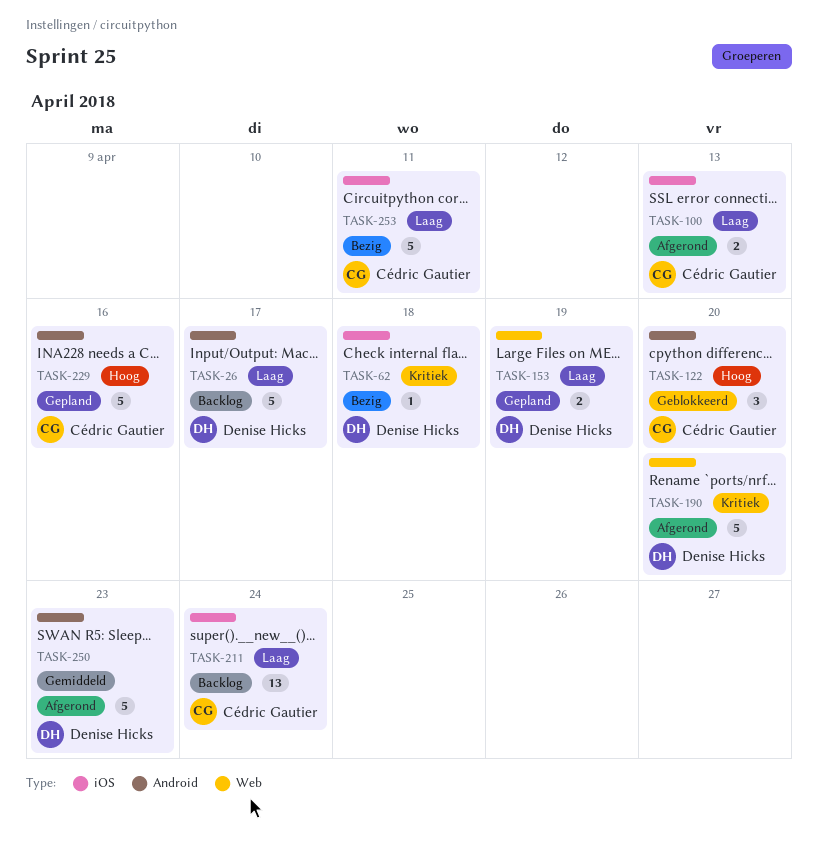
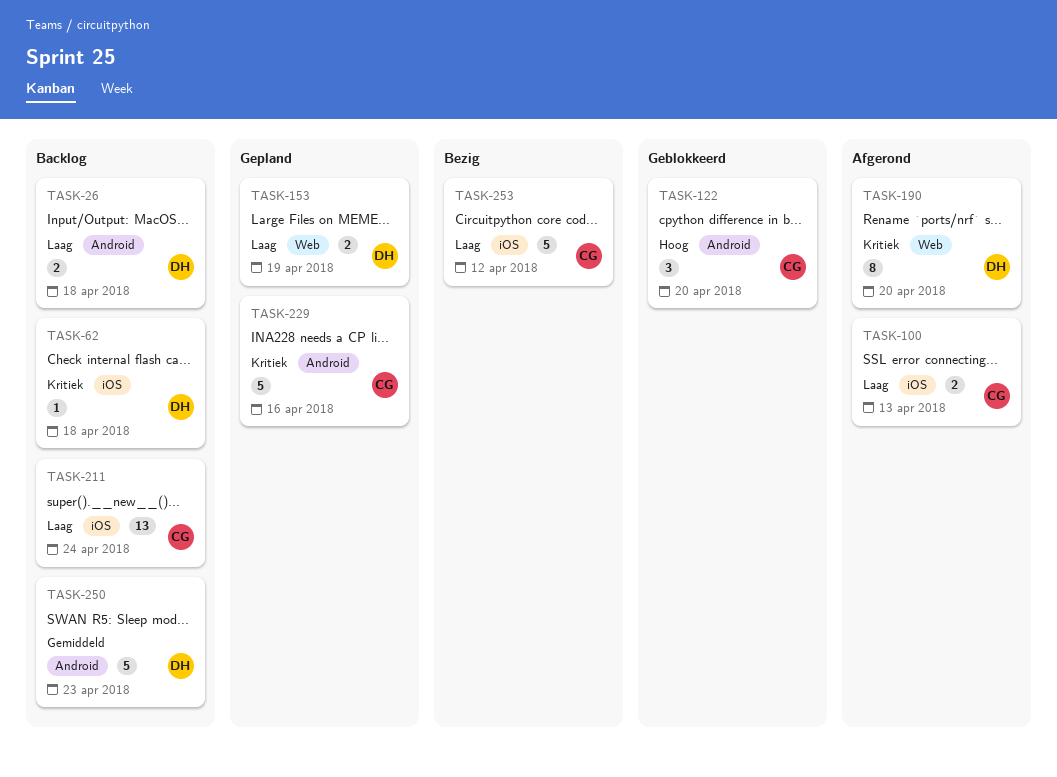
TASK-26, estimate: 5 -> 2
TASK-26, due: Apr 17 -> Apr 18
TASK-62, status: Bezig -> Backlog
TASK-190, estimate: 5 -> 8
TASK-229, priority: Hoog -> Kritiek
TASK-250, status: Afgerond -> Backlog
TASK-253, due: Apr 11 -> Apr 12

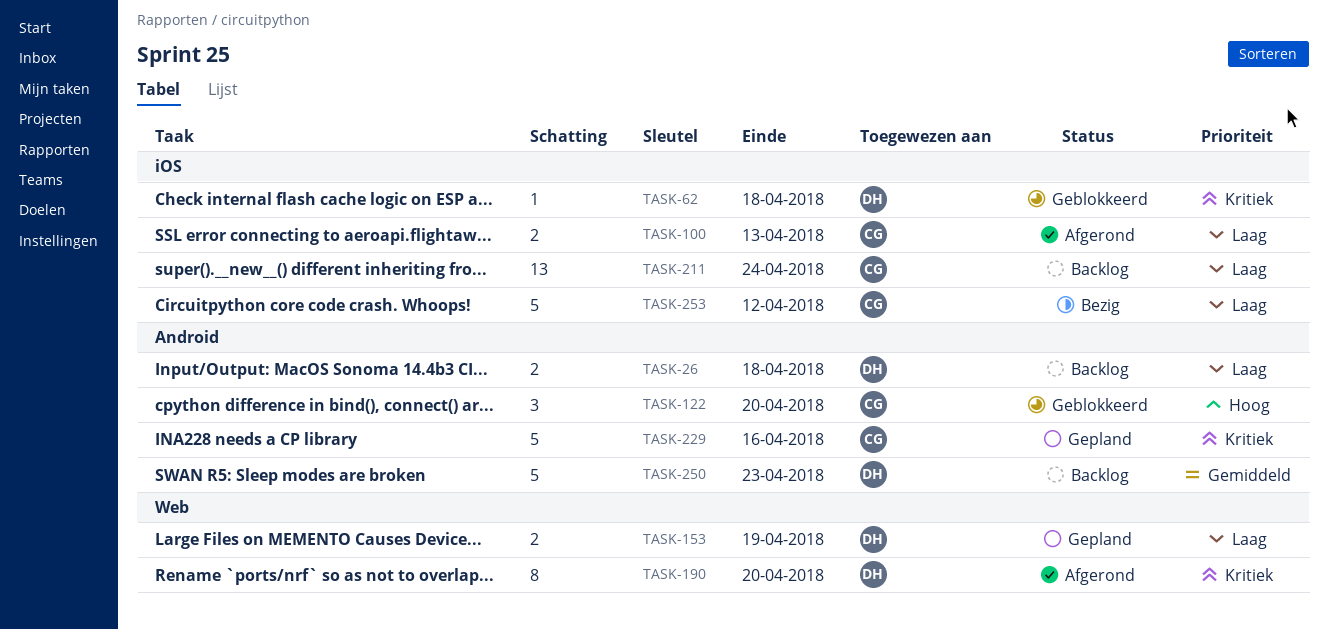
TASK-62, status: Backlog -> Geblokkeerd

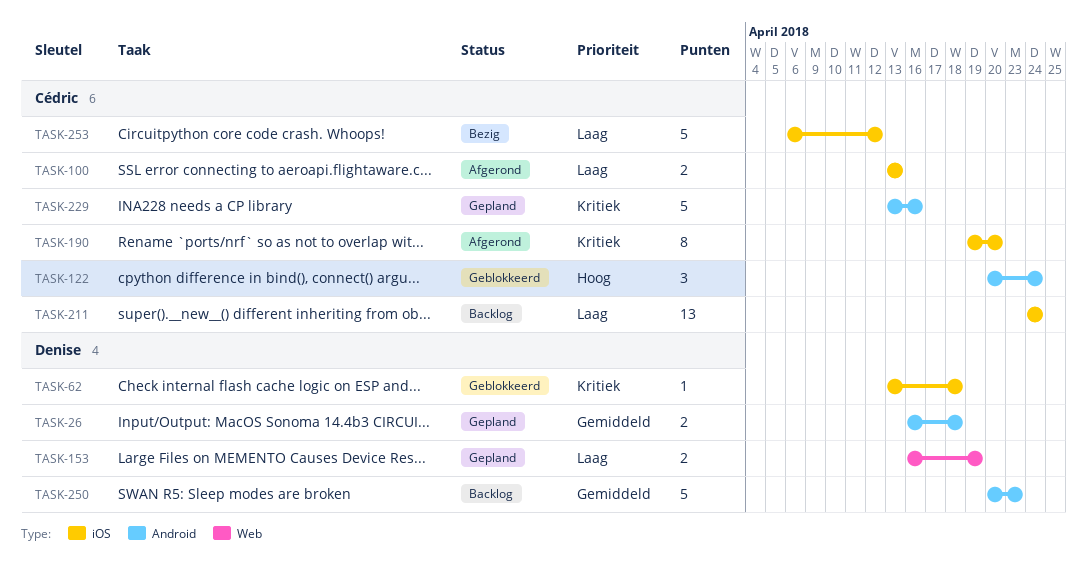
TASK-26, status: Backlog -> Gepland
TASK-26, priority: Laag -> Gemiddeld
TASK-122, due: Apr 20 -> Apr 24
TASK-190, owner: Denise -> Cédric
TASK-190, label: Web -> iOS

